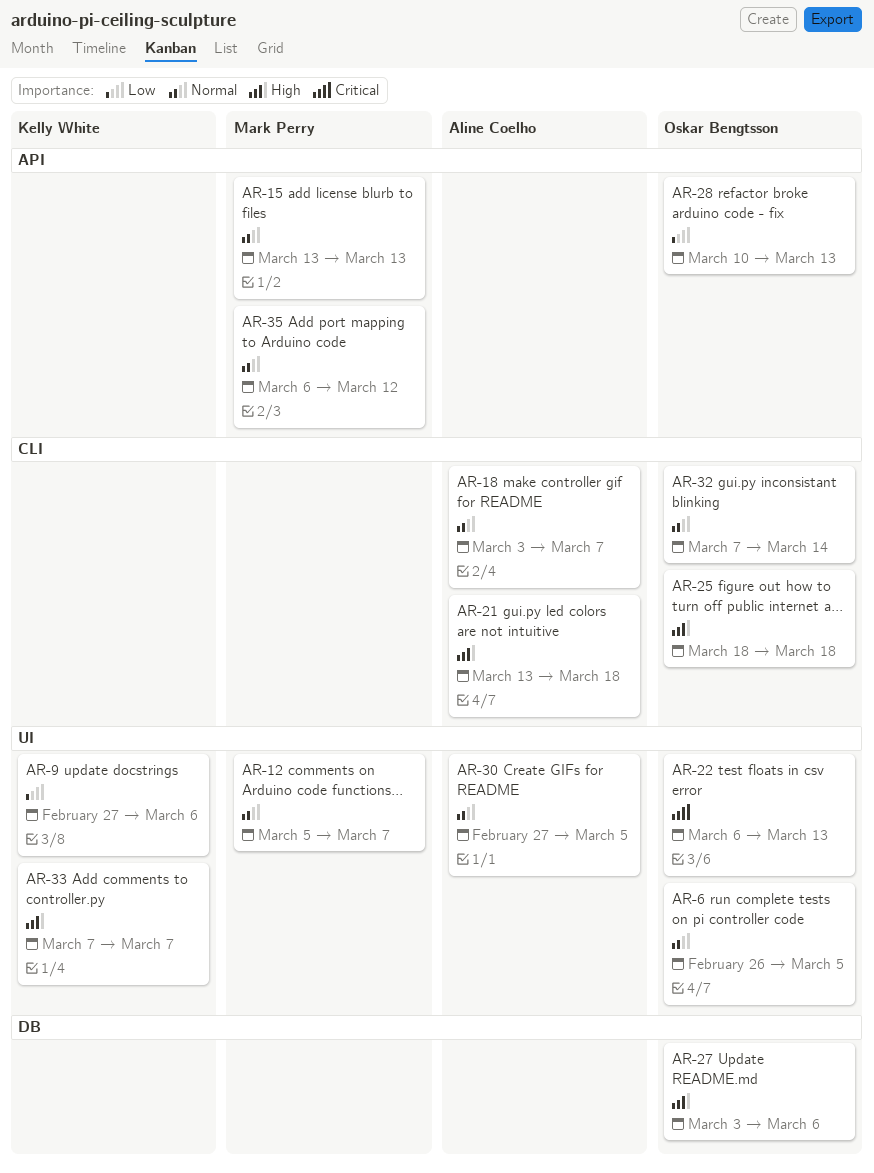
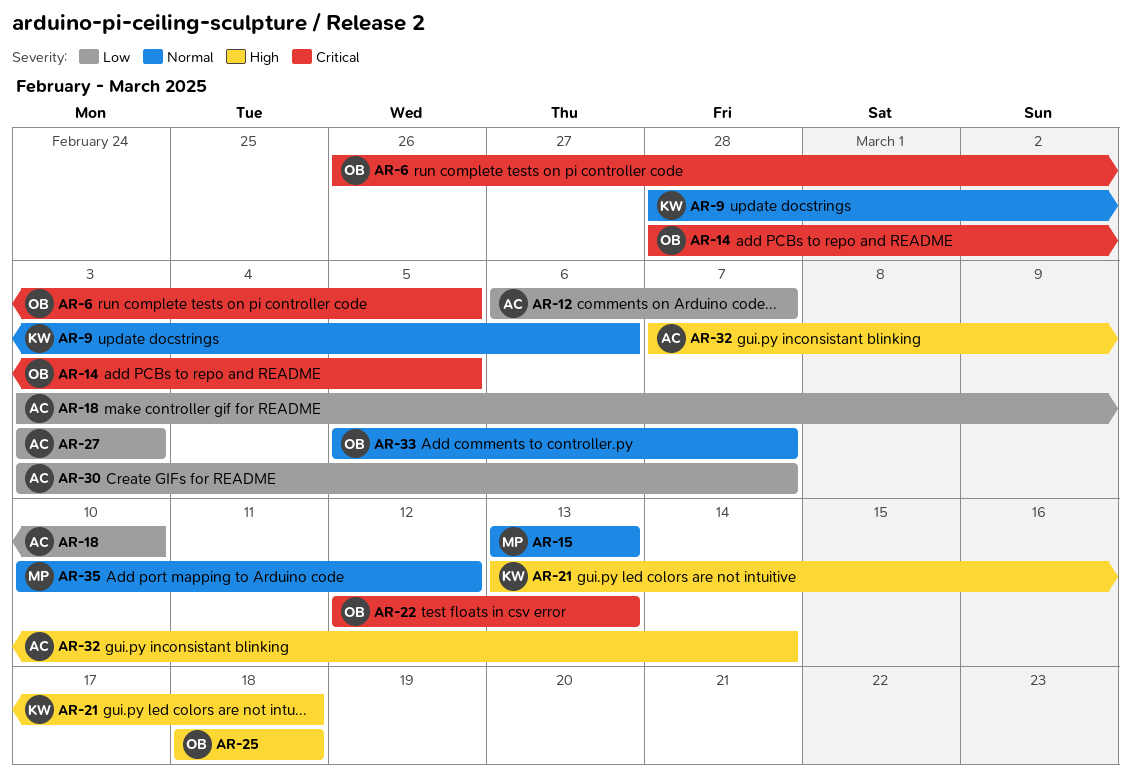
AR-6, priority: Normal -> Critical
AR-9, priority: Low -> Normal
AR-9, start: Feb 27 -> Feb 28
AR-12, owner: Mark Perry -> Aline Coelho
AR-12, priority: Normal -> Low
AR-12, start: Mar 5 -> Mar 6
AR-14: none -> present
AR-18, priority: Normal -> Low
AR-18, due: Mar 7 -> Mar 10
AR-21, owner: Aline Coelho -> Kelly White
AR-22, start: Mar 6 -> Mar 12
AR-27, owner: Oskar Bengtsson -> Aline Coelho
AR-27, priority: High -> Low
AR-27, due: Mar 6 -> Mar 3
AR-28: present -> none
AR-30, priority: Normal -> Low
AR-30, start: Feb 27 -> Mar 3
AR-30, due: Mar 5 -> Mar 7
AR-32, owner: Oskar Bengtsson -> Aline Coelho
AR-32, priority: Normal -> High
AR-33, owner: Kelly White -> Oskar Bengtsson
AR-33, priority: High -> Normal
AR-33, start: Mar 7 -> Mar 5
AR-35, start: Mar 6 -> Mar 10

